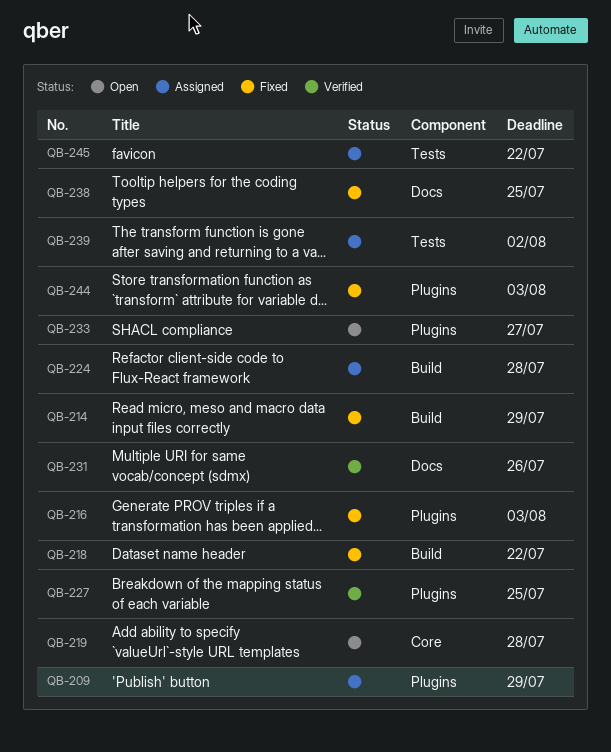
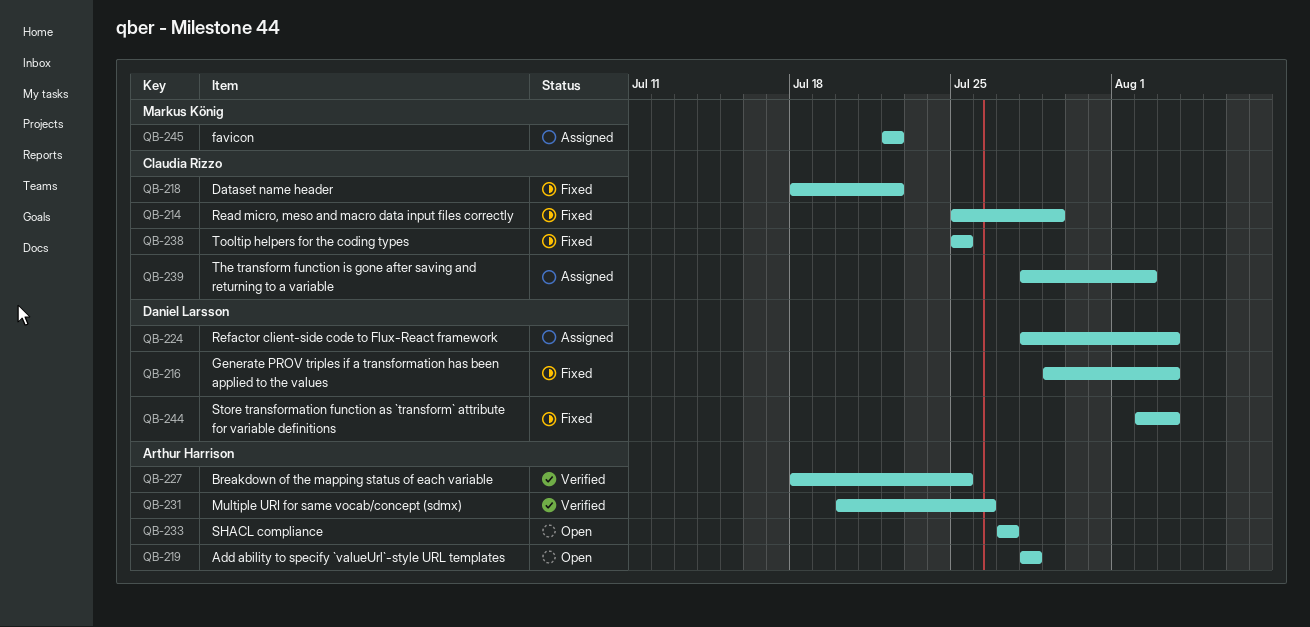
QB-209: present -> none
QB-224, due: Jul 28 -> Aug 3

